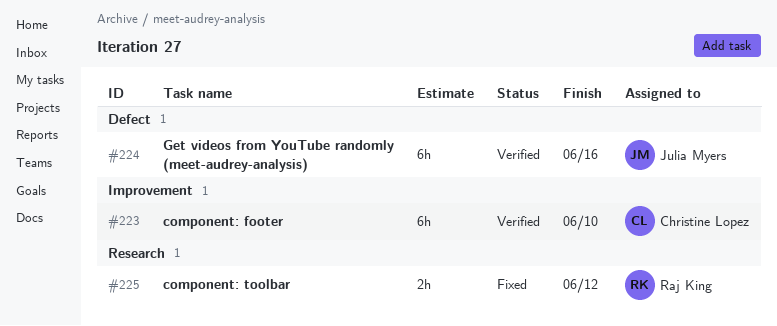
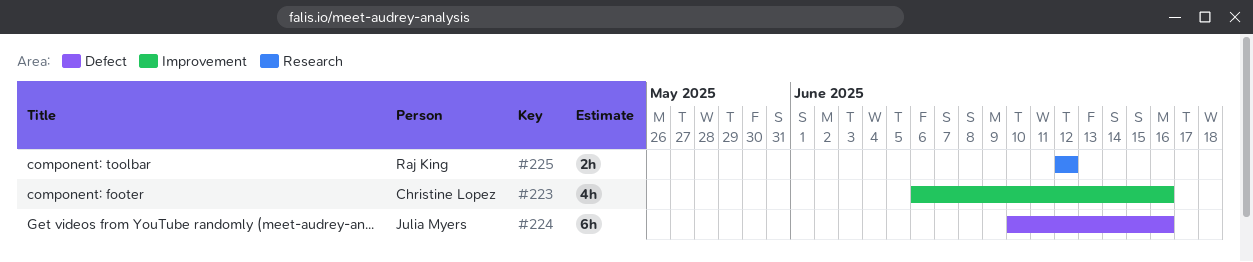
#223, estimate: 6h -> 4h
#223, due: Jun 10 -> Jun 16

